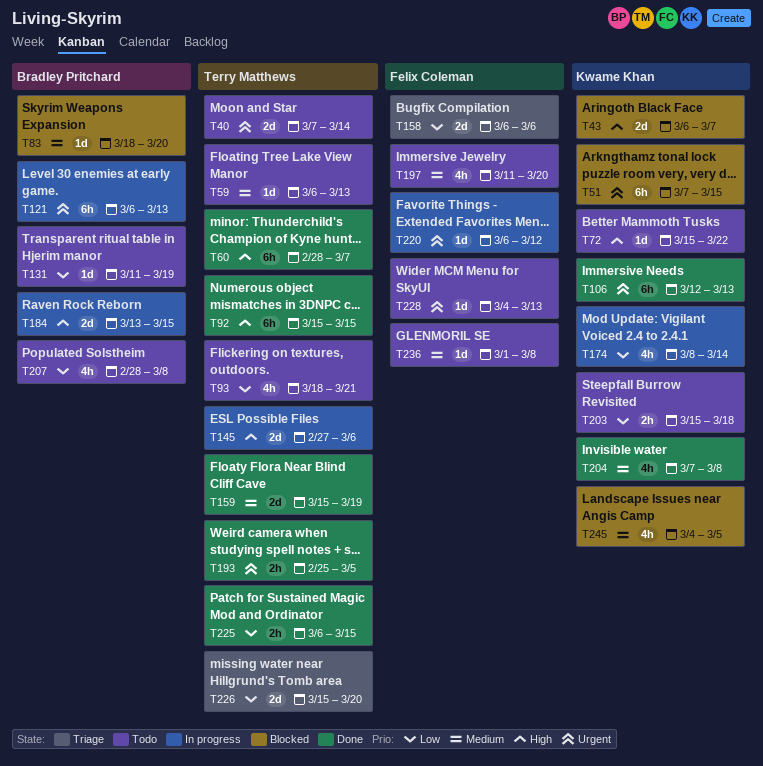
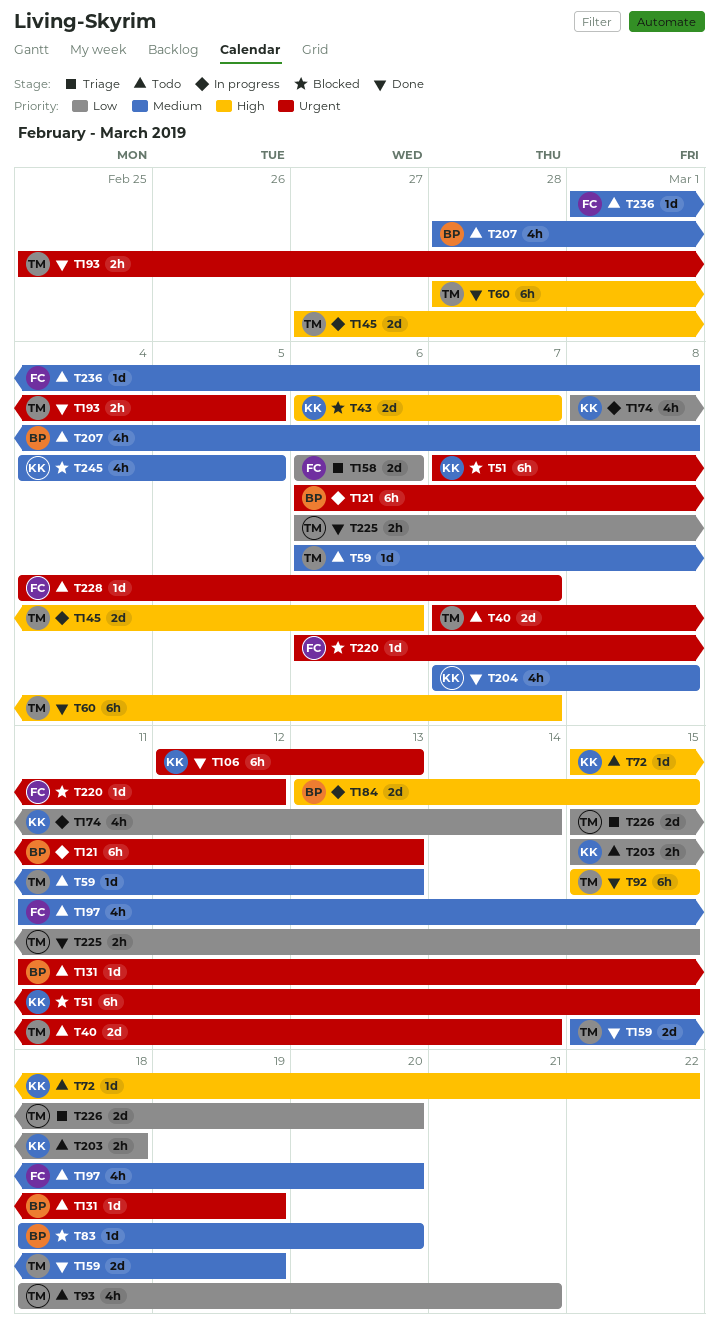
T131, priority: Low -> Urgent
T207, priority: Low -> Medium
T220, status: In progress -> Blocked
T228, due: Mar 13 -> Mar 7

